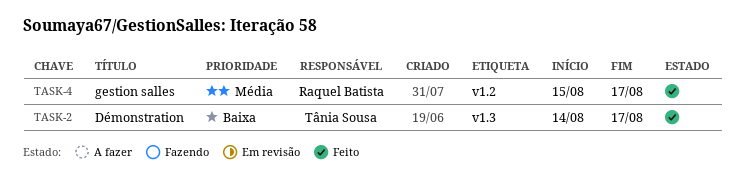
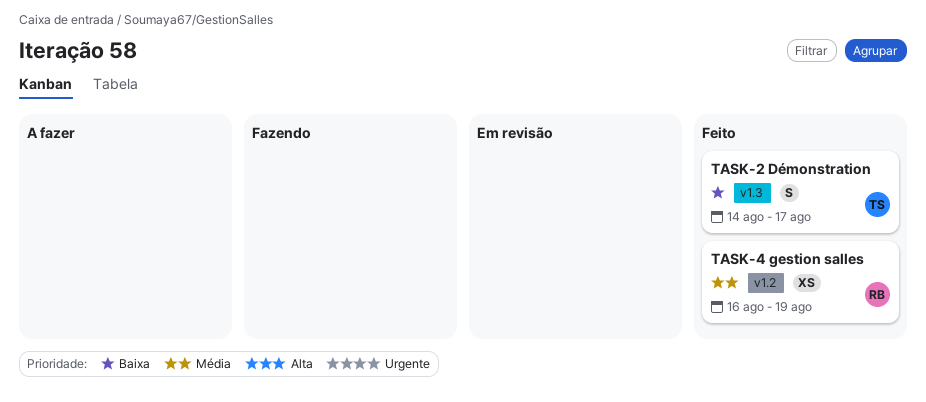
TASK-4, start: Aug 15 -> Aug 16
TASK-4, due: Aug 17 -> Aug 19

